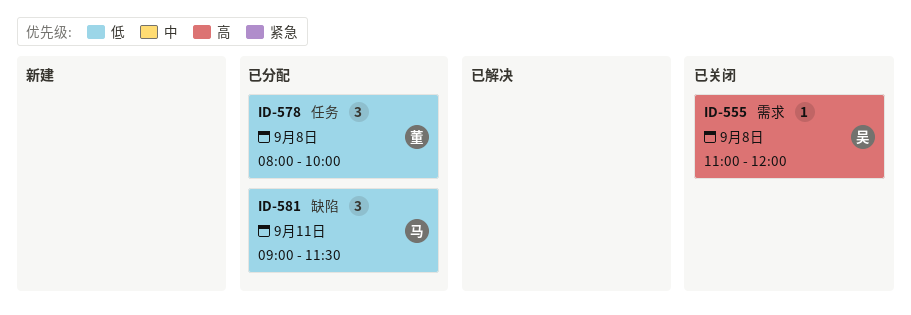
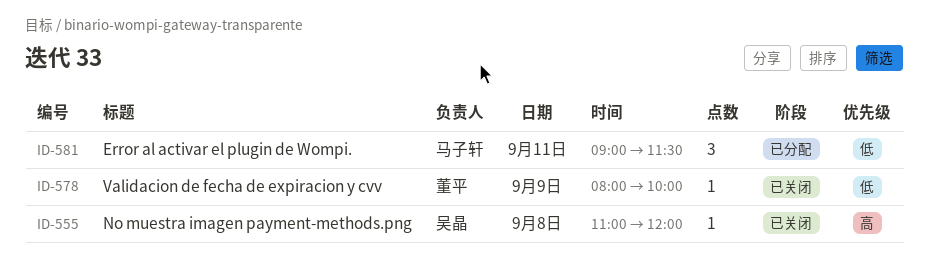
ID-578, status: 已分配 -> 已关闭
ID-578, estimate: 3 -> 1
ID-578, day: Sep 8 -> Sep 9

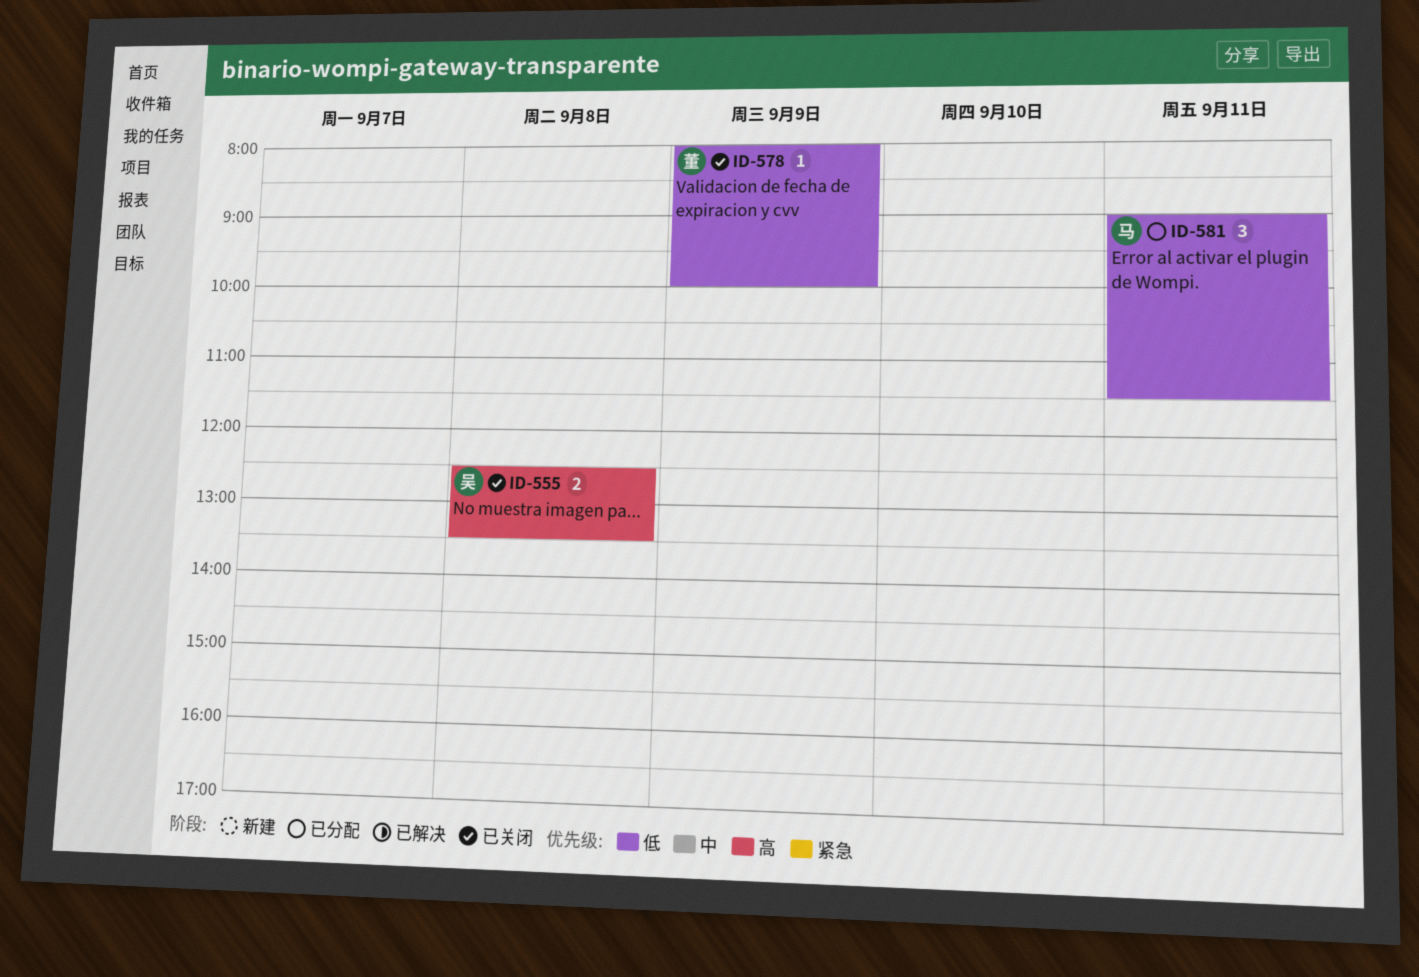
ID-555, estimate: 1 -> 2
ID-555, begins: 11:00 -> 12:30
ID-555, ends: 12:00 -> 13:30

